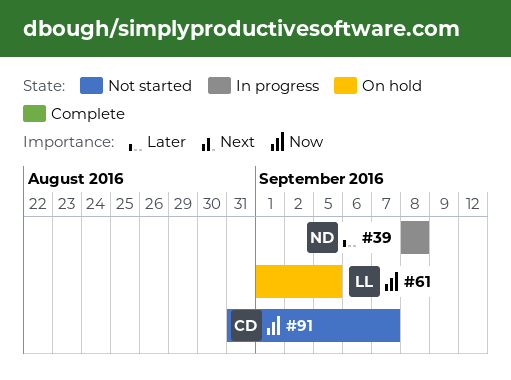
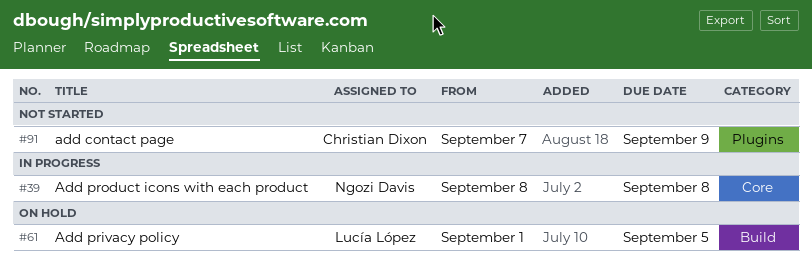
#91, start: Aug 31 -> Sep 7
#91, due: Sep 7 -> Sep 9

